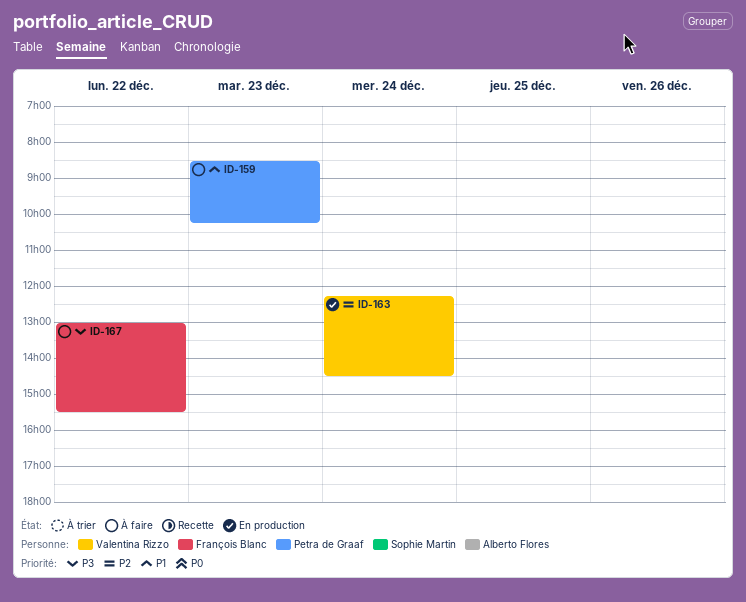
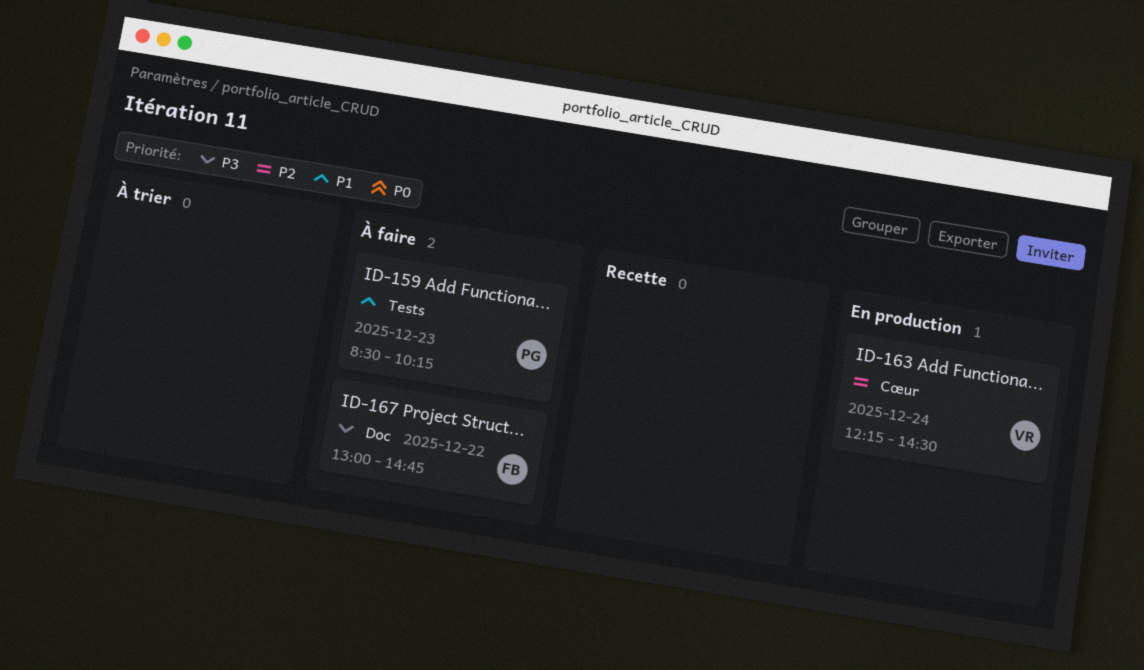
ID-167, ends: 15:30 -> 14:45

